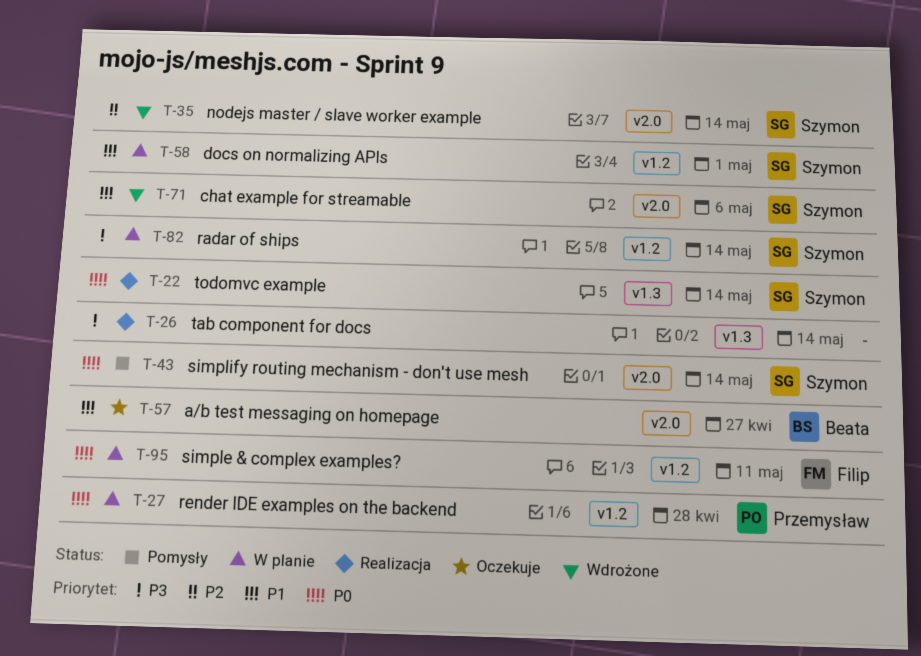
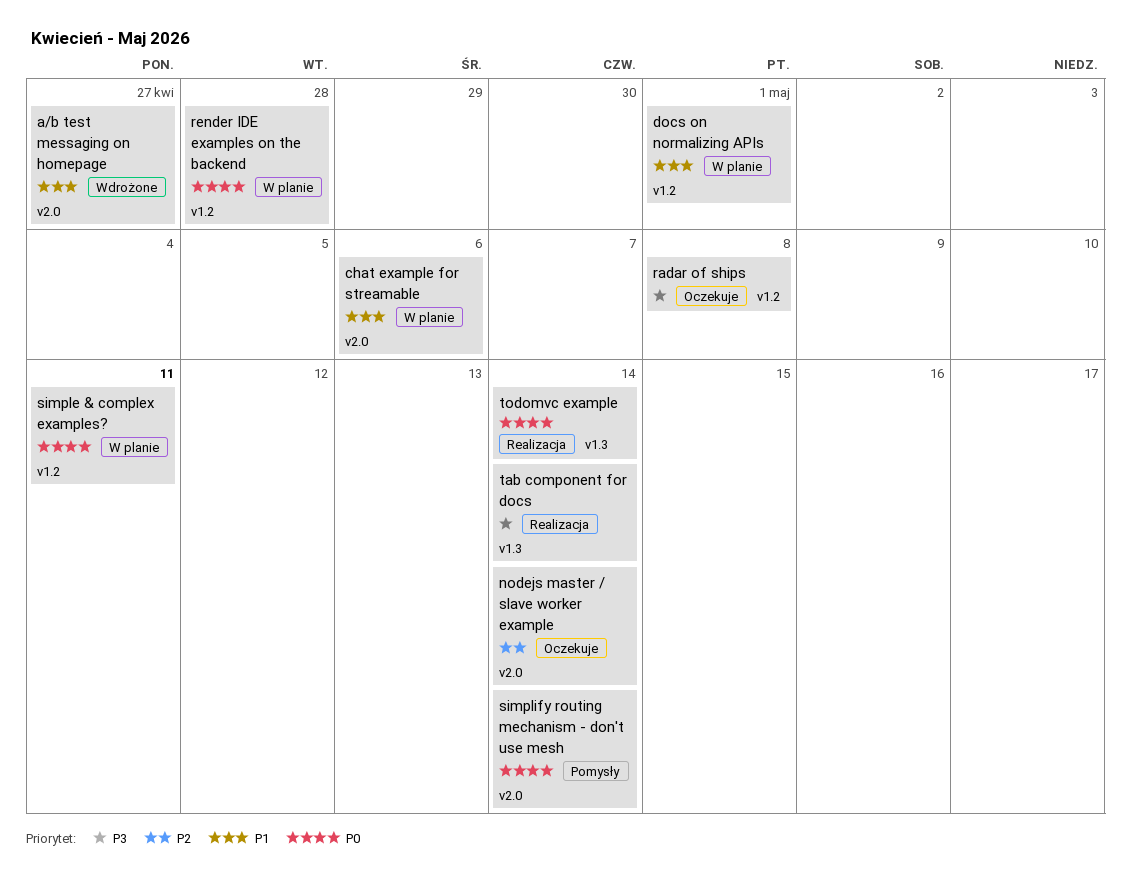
a/b test messaging on homepage, status: Oczekuje -> Wdrożone
chat example for streamable, status: Wdrożone -> W planie
nodejs master / slave worker example, status: Wdrożone -> Oczekuje
radar of ships, status: W planie -> Oczekuje
radar of ships, due: May 14 -> May 8

